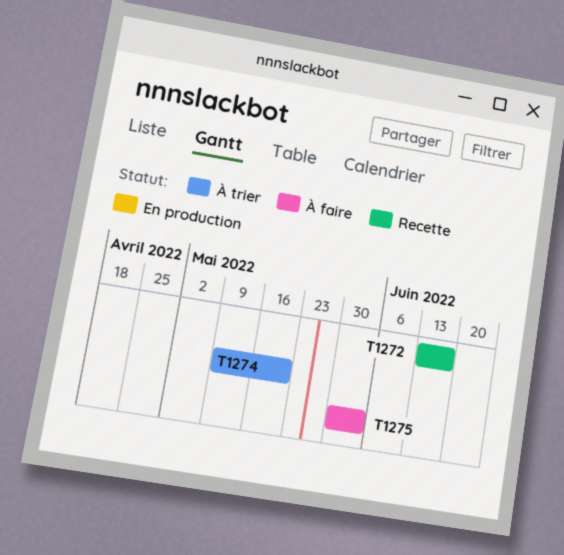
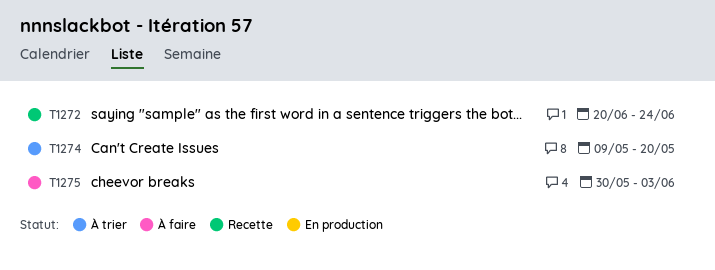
T1272, start: Jun 13 -> Jun 20
T1272, due: Jun 17 -> Jun 24

